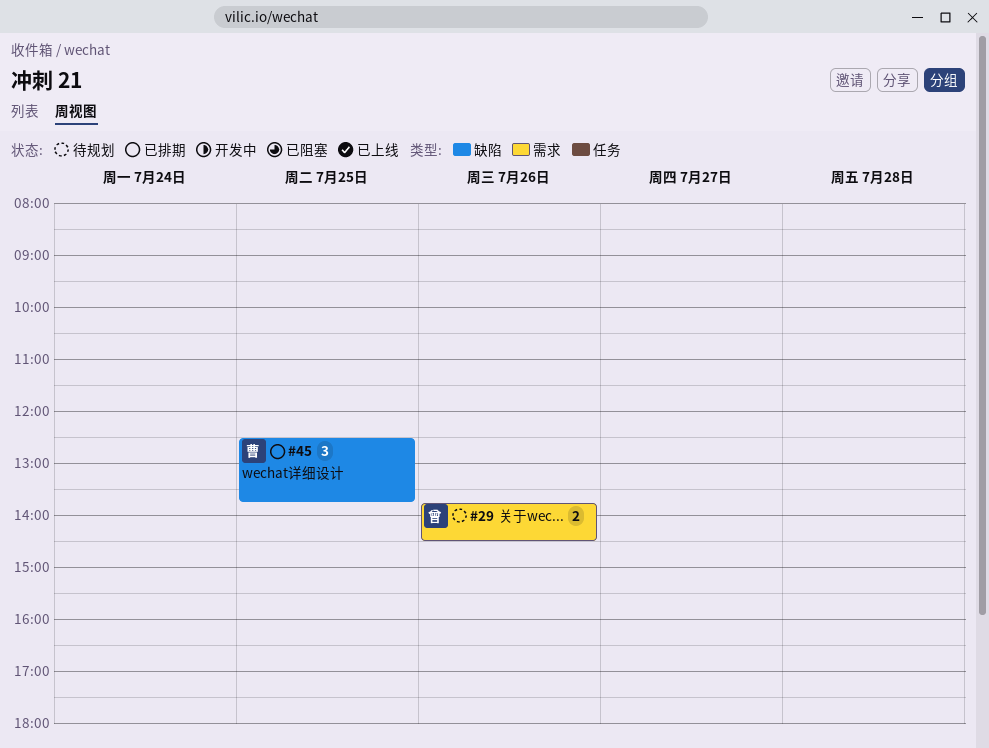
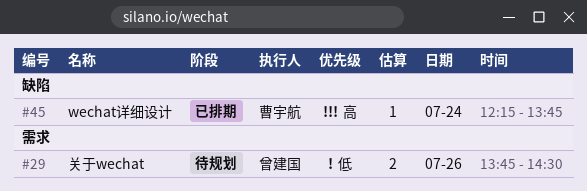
#45, estimate: 3 -> 1
#45, day: Jul 25 -> Jul 24
#45, begins: 12:30 -> 12:15

